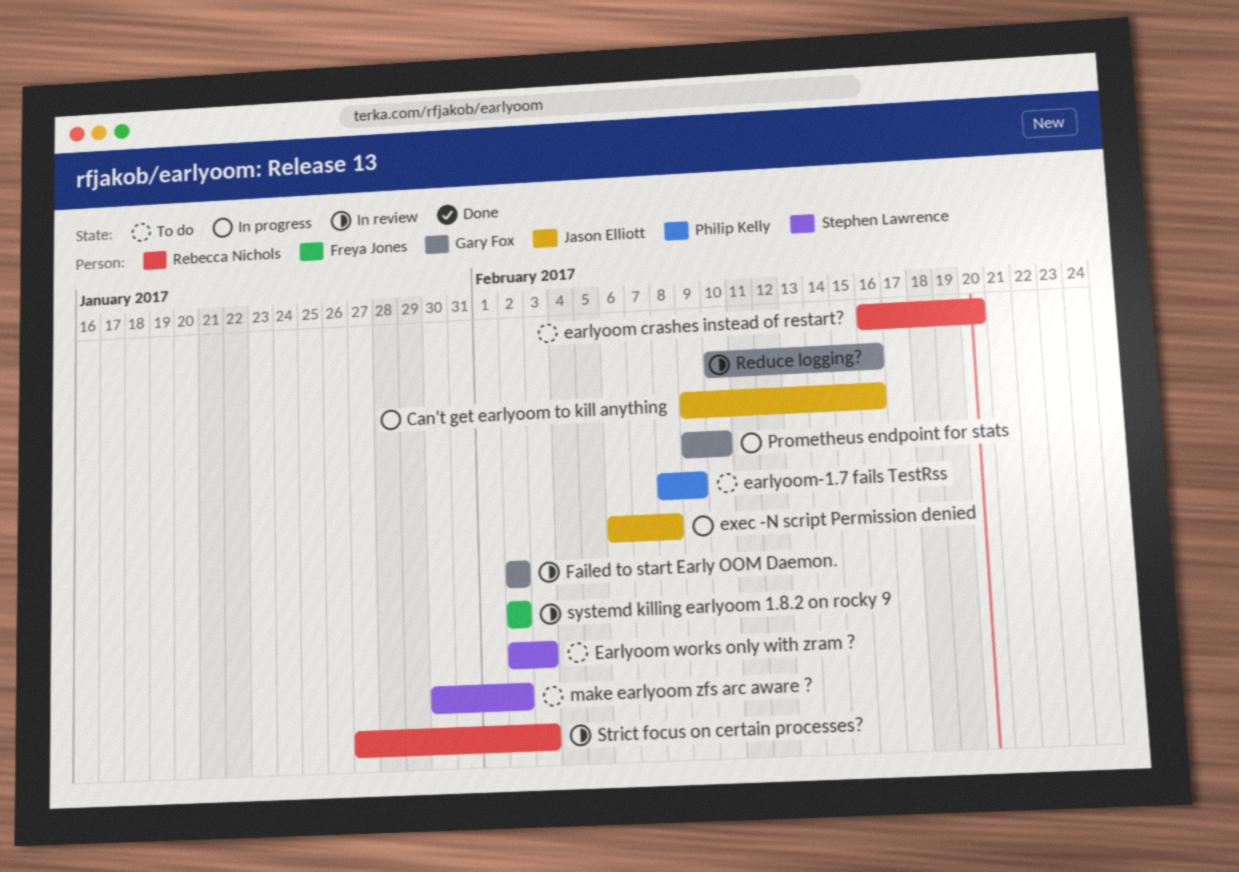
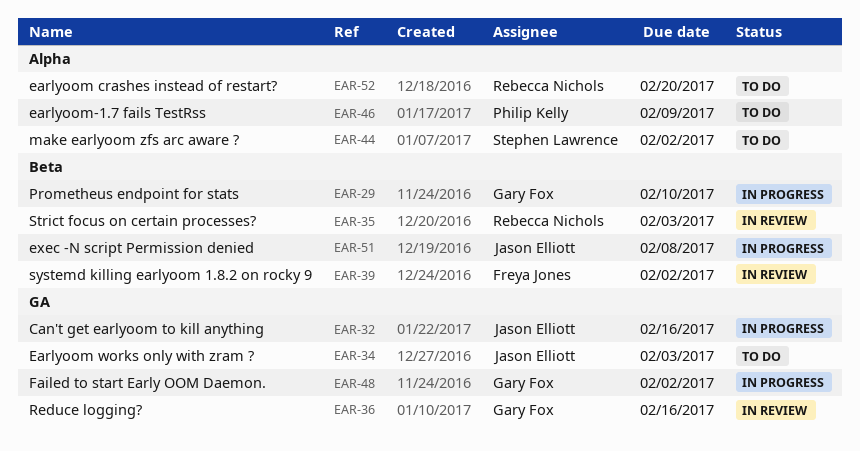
Earlyoom works only with zram ?, owner: Stephen Lawrence -> Jason Elliott
Failed to start Early OOM Daemon., status: In review -> In progress

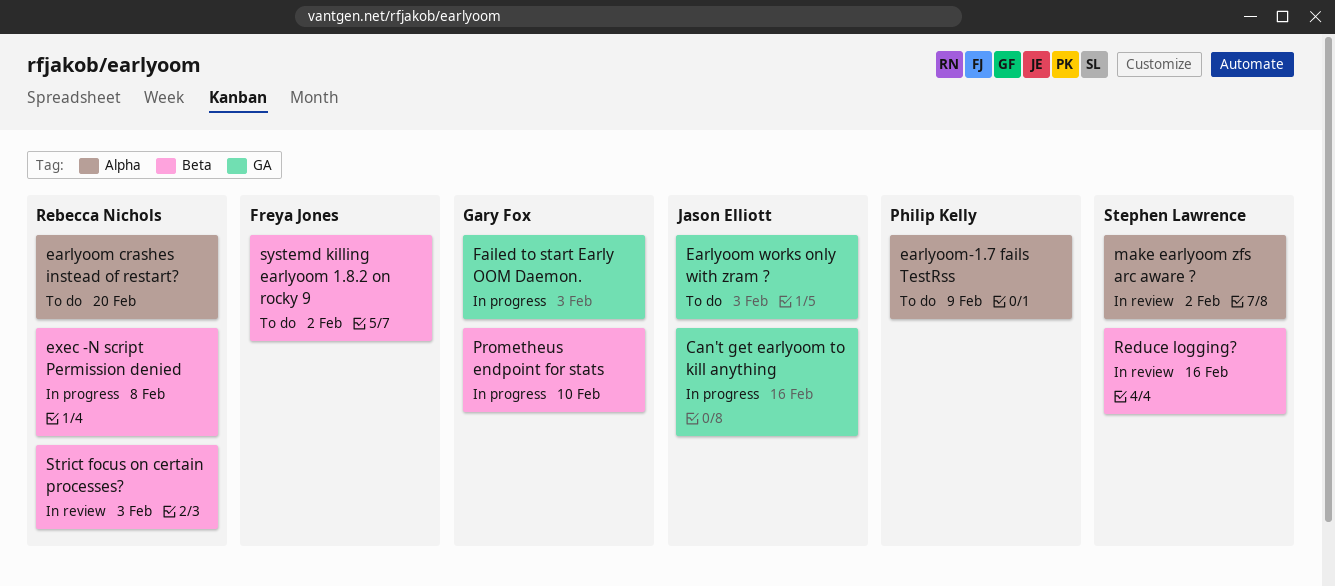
exec -N script Permission denied, owner: Jason Elliott -> Rebecca Nichols
Failed to start Early OOM Daemon., due: Feb 2 -> Feb 3
make earlyoom zfs arc aware ?, status: To do -> In review
Reduce logging?, owner: Gary Fox -> Stephen Lawrence
Reduce logging?, label: GA -> Beta
systemd killing earlyoom 1.8.2 on rocky 9, status: In review -> To do

